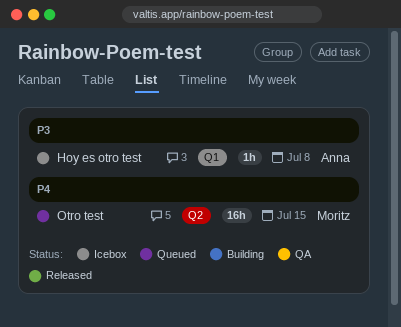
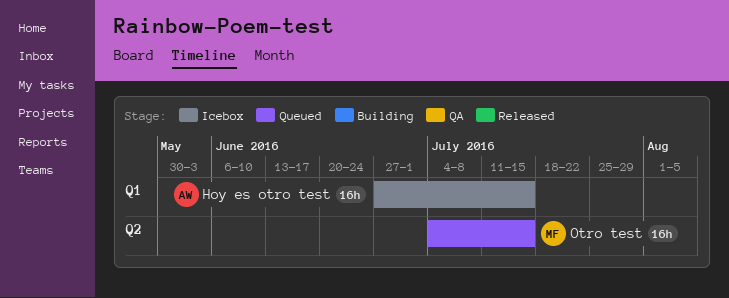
Hoy es otro test, estimate: 1h -> 16h
Hoy es otro test, due: Jul 8 -> Jul 15

